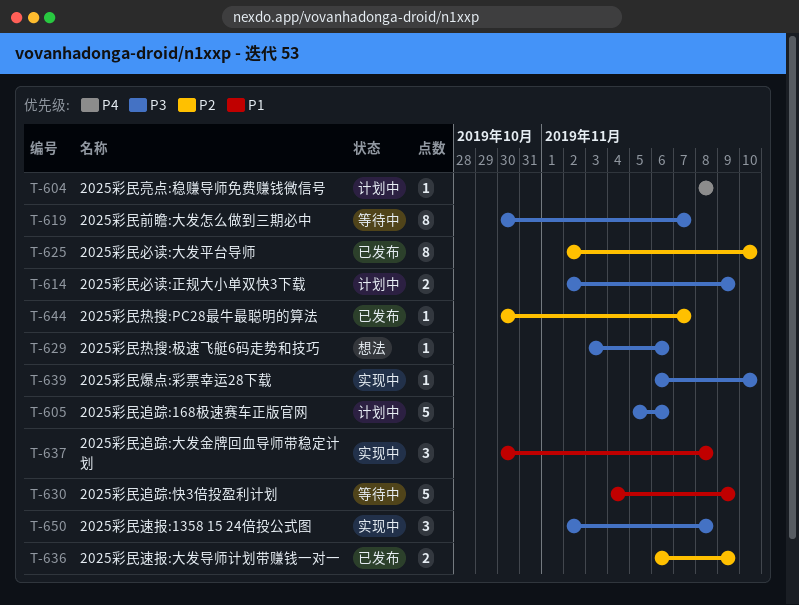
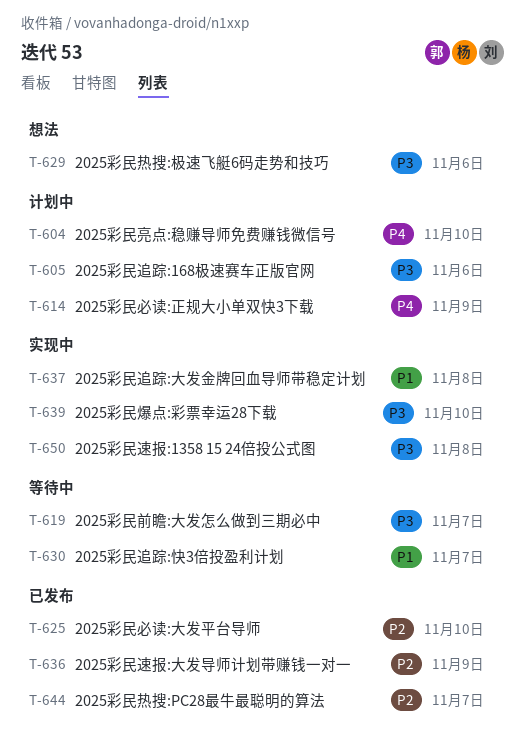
T-604, due: Nov 8 -> Nov 10
T-614, priority: P3 -> P4
T-630, due: Nov 9 -> Nov 7

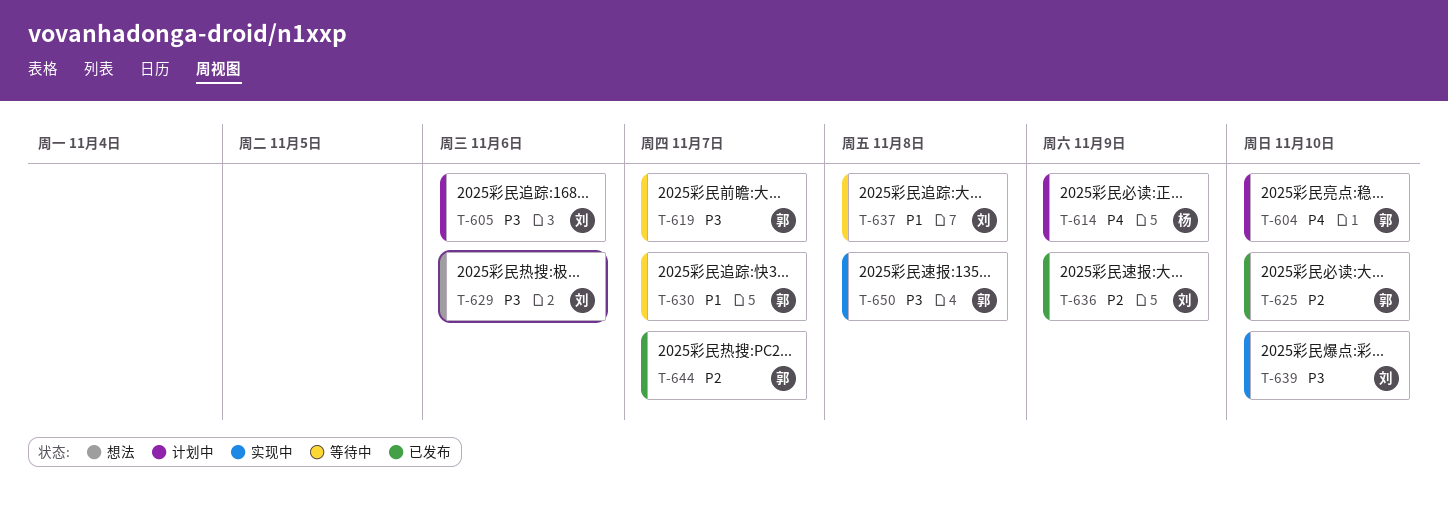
T-637, status: 实现中 -> 等待中

